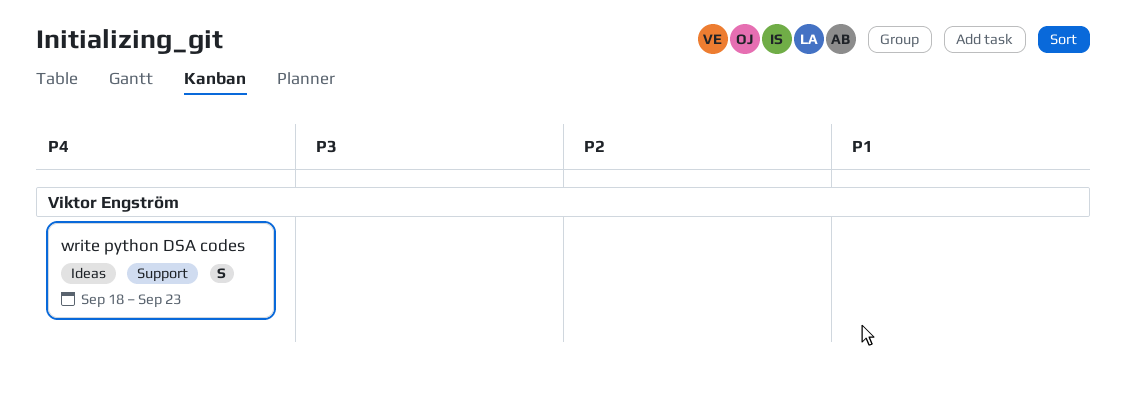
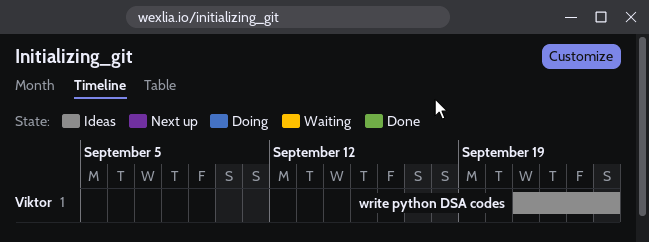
write python DSA codes, start: Sep 18 -> Sep 21
write python DSA codes, due: Sep 23 -> Sep 24

